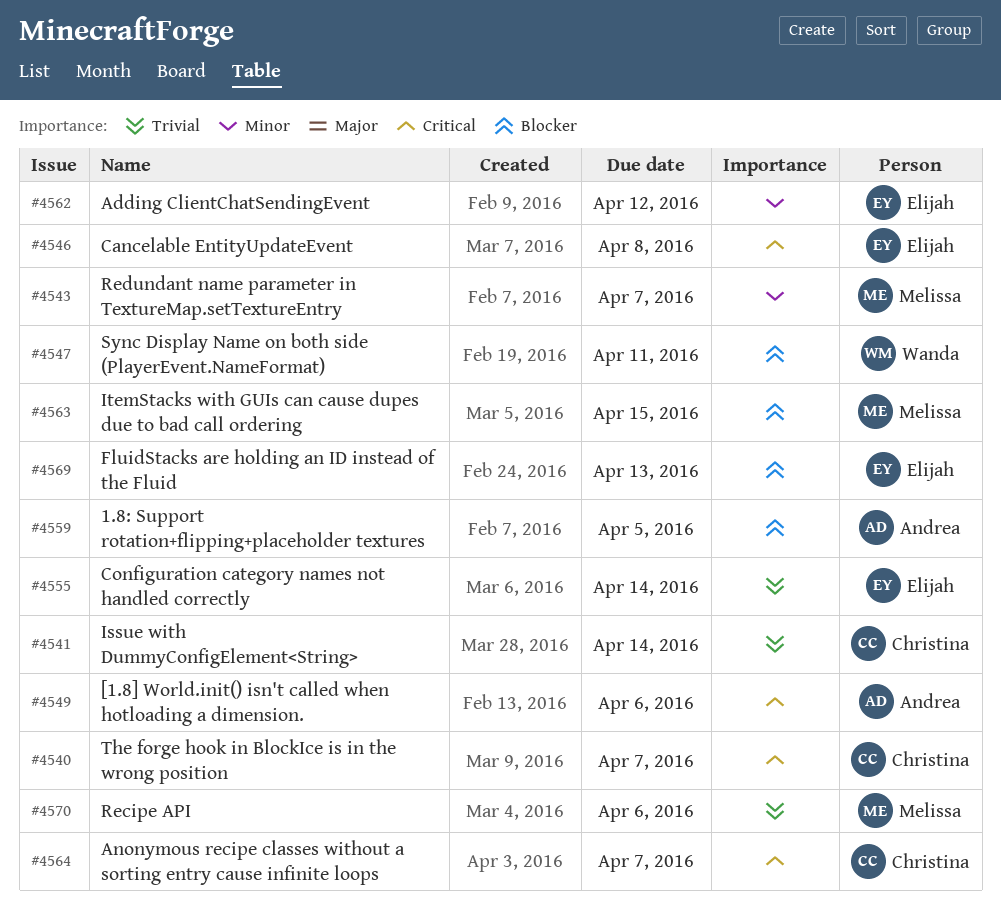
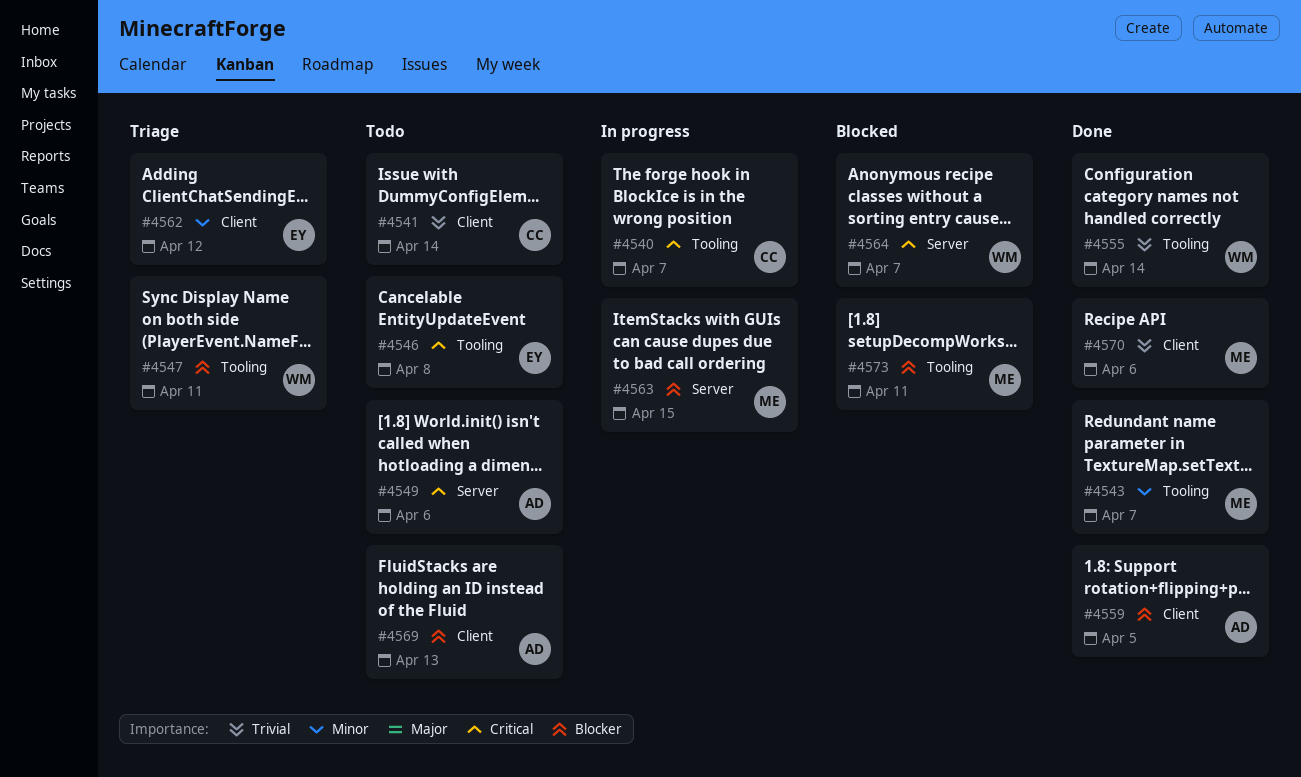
#4555, owner: Elijah -> Wanda
#4564, owner: Christina -> Wanda
#4569, owner: Elijah -> Andrea
#4573: none -> present

